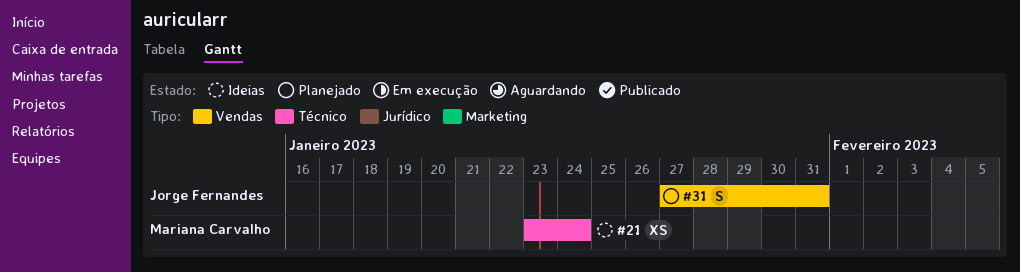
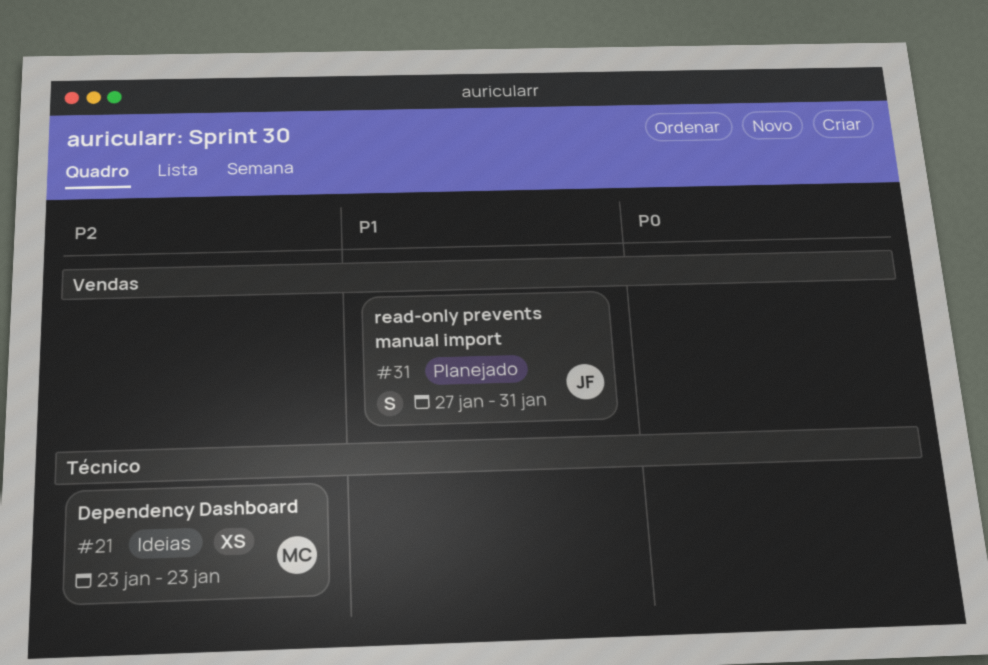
#21, due: Jan 24 -> Jan 23

